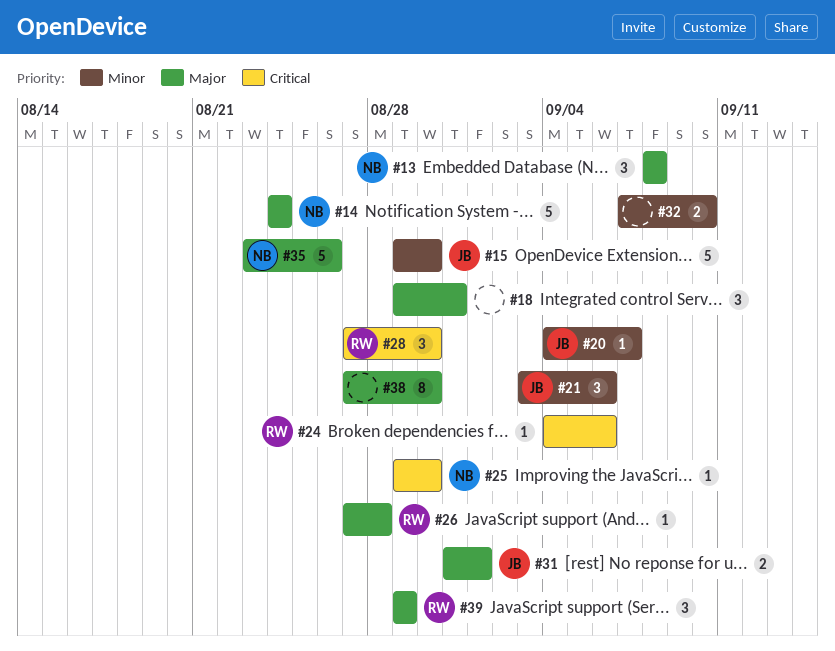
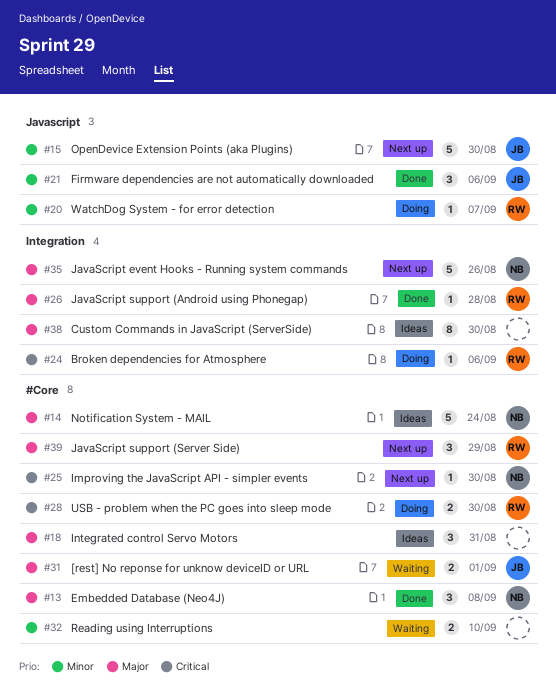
#20, owner: JB -> RW
#28, estimate: 3 -> 2

